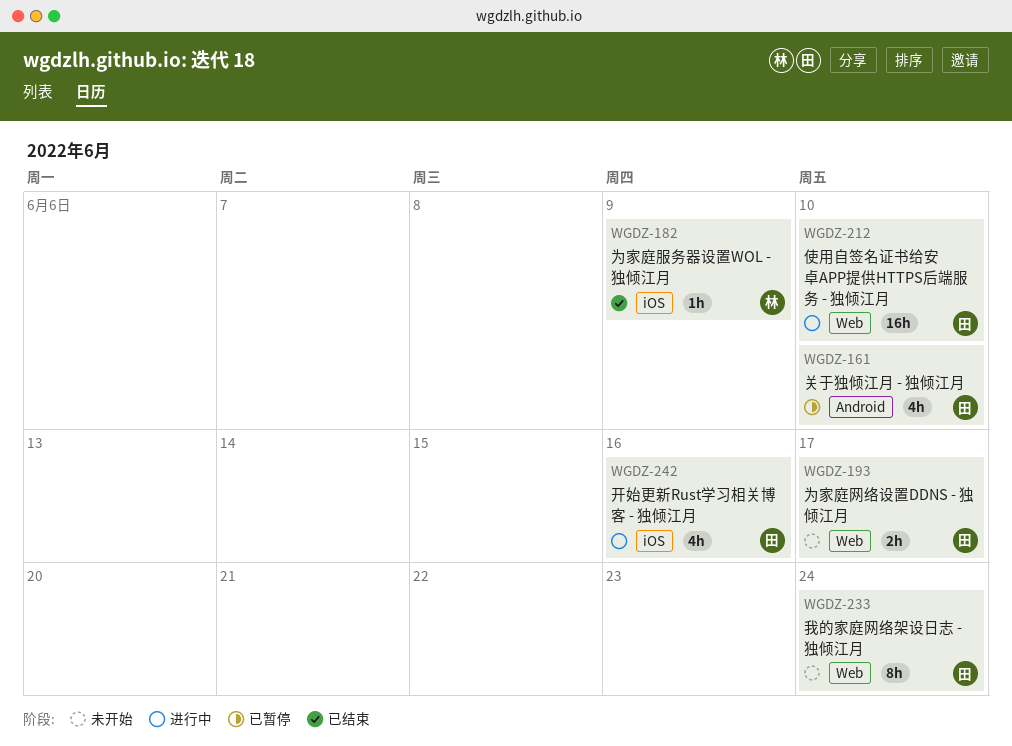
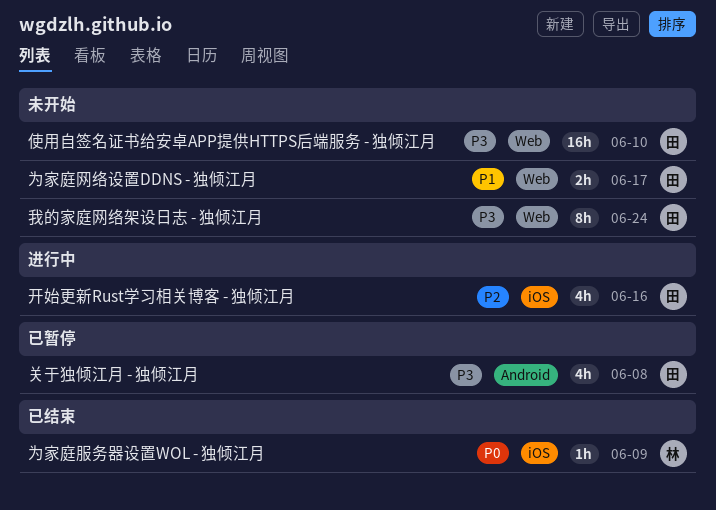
使用自签名证书给安卓APP提供HTTPS后端服务 - 独倾江月, status: 进行中 -> 未开始
关于独倾江月 - 独倾江月, due: Jun 10 -> Jun 8

